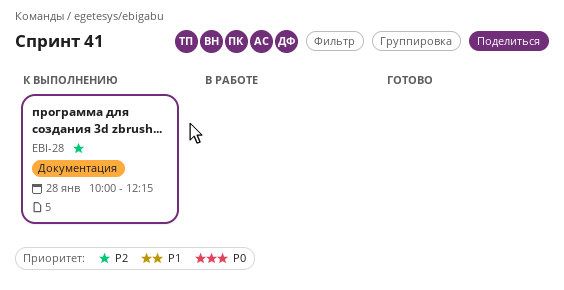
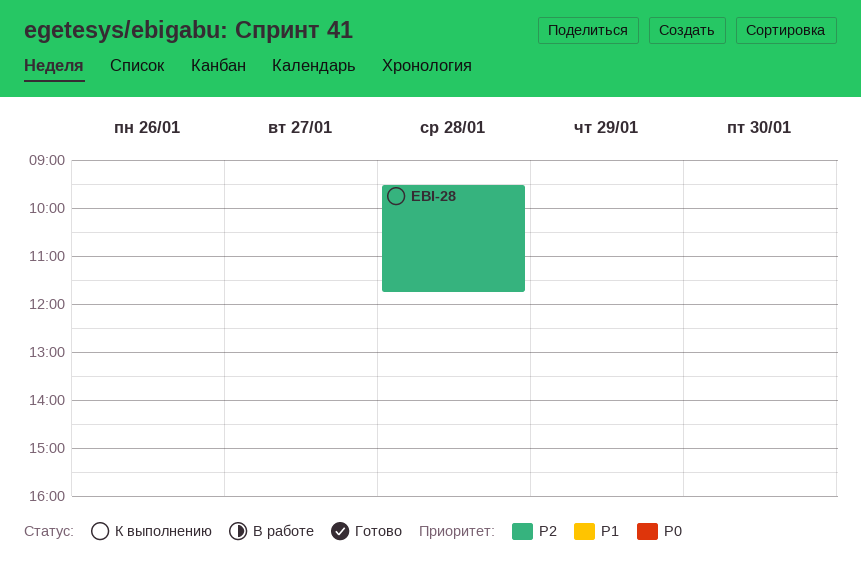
EBI-28, begins: 10:00 -> 09:30
EBI-28, ends: 12:15 -> 11:45

